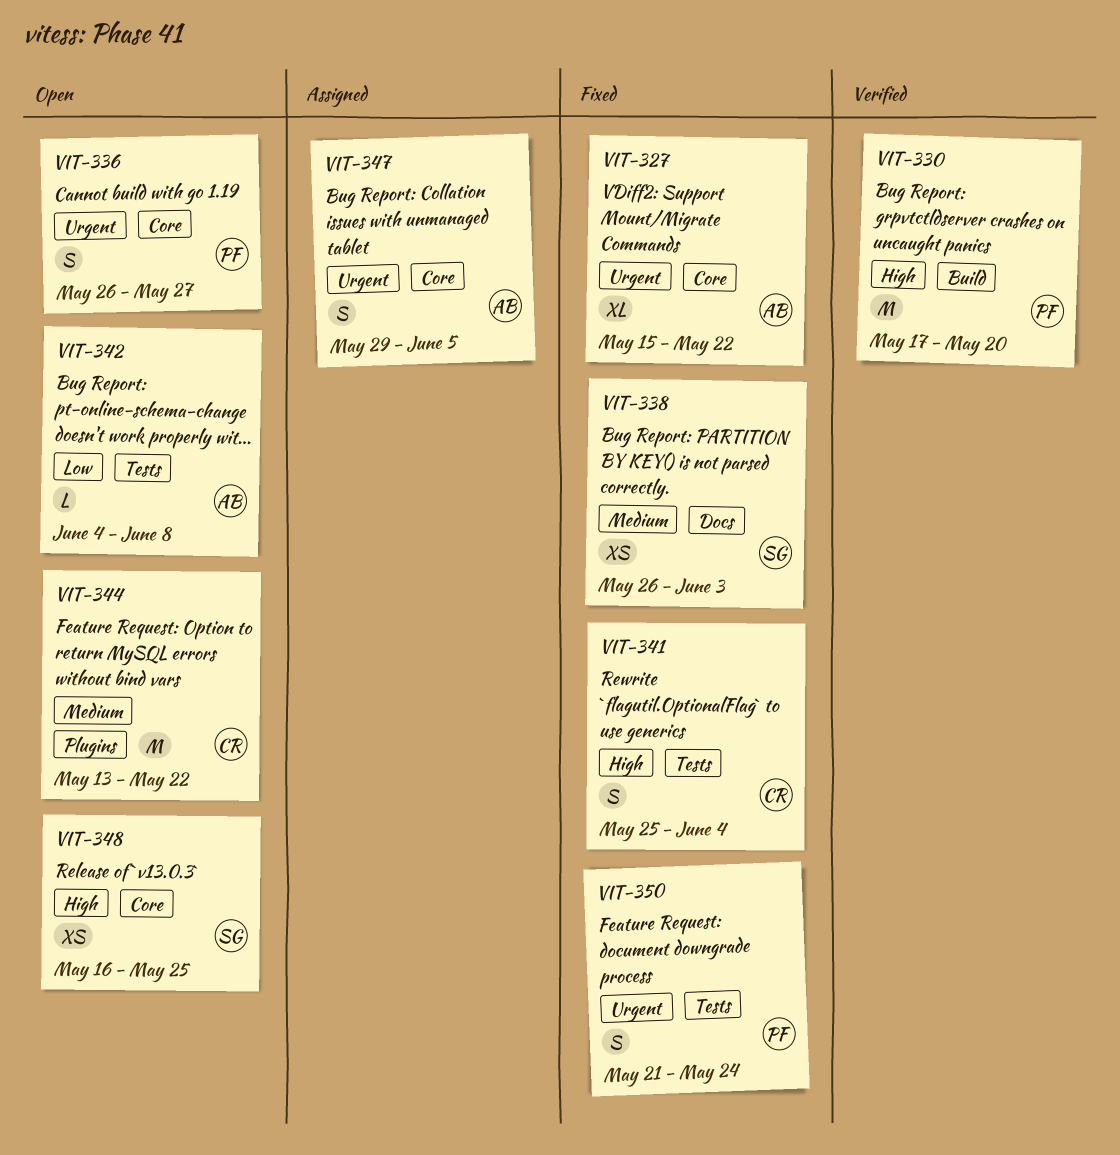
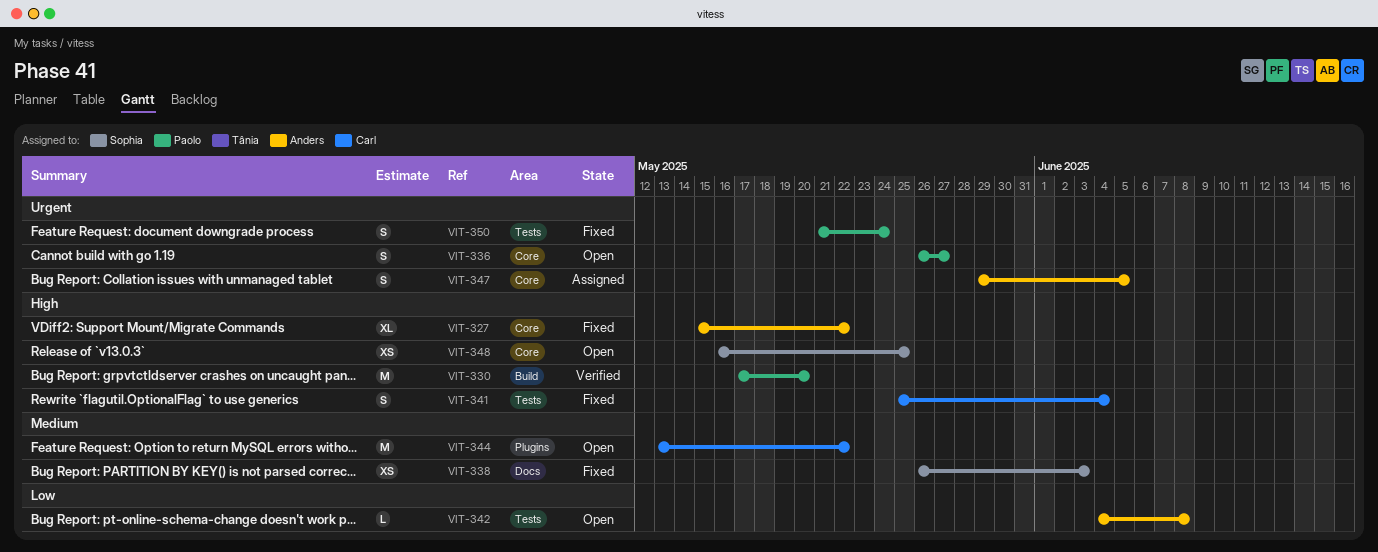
VIT-327, priority: Urgent -> High

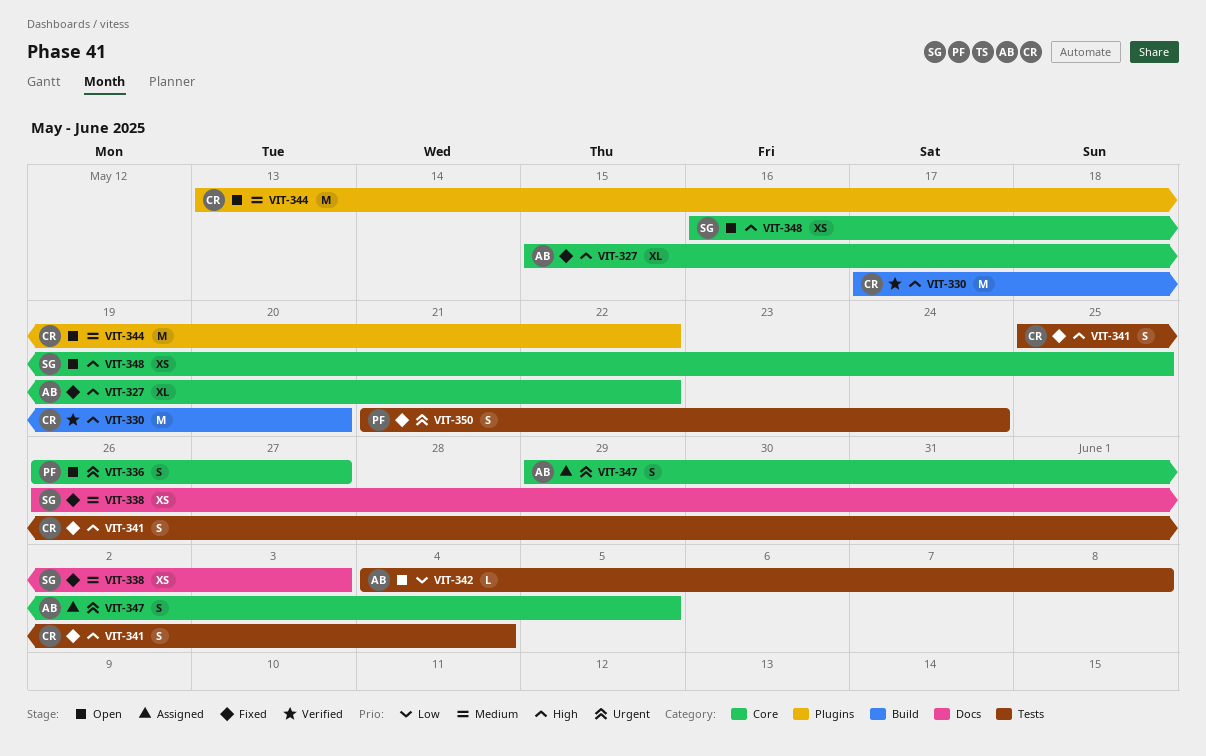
VIT-330, owner: Paolo -> Carl

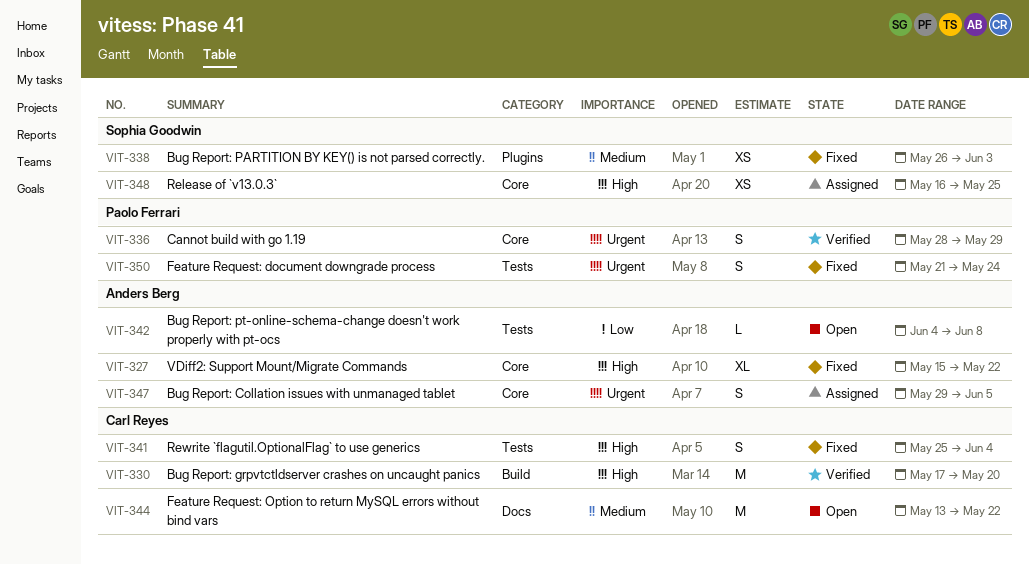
VIT-336, status: Open -> Verified
VIT-336, start: May 26 -> May 28
VIT-336, due: May 27 -> May 29
VIT-338, label: Docs -> Plugins
VIT-344, label: Plugins -> Docs
VIT-348, status: Open -> Assigned

